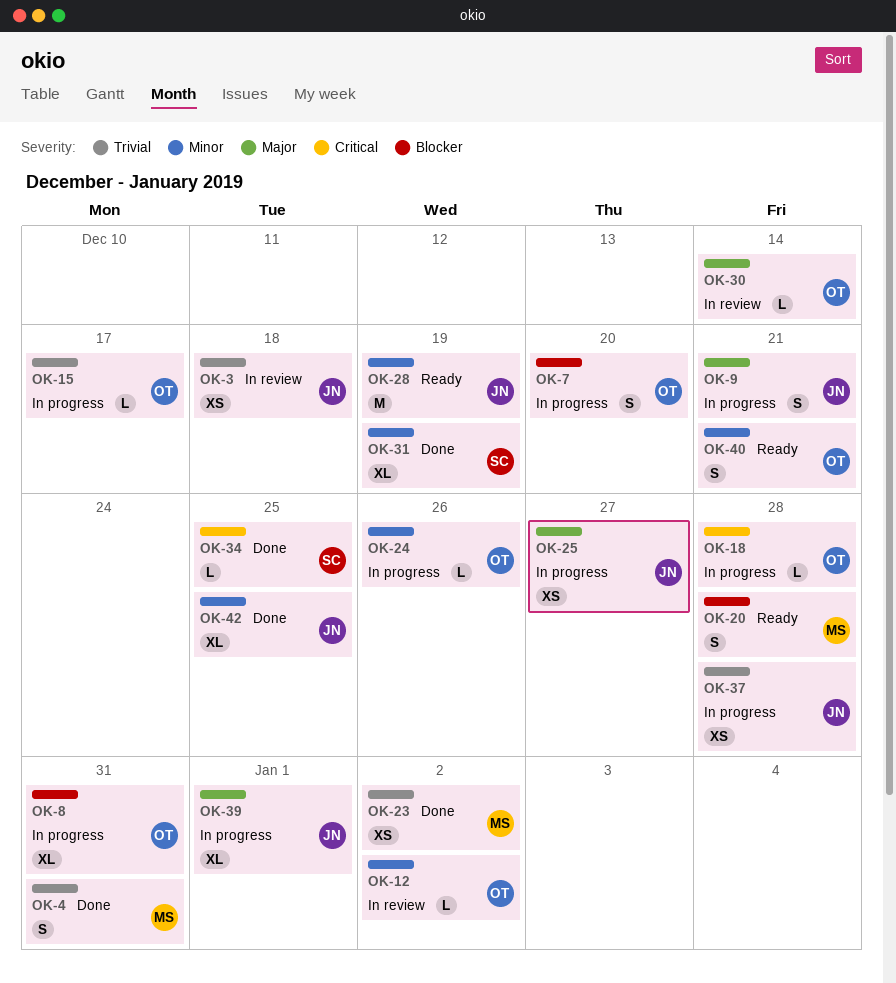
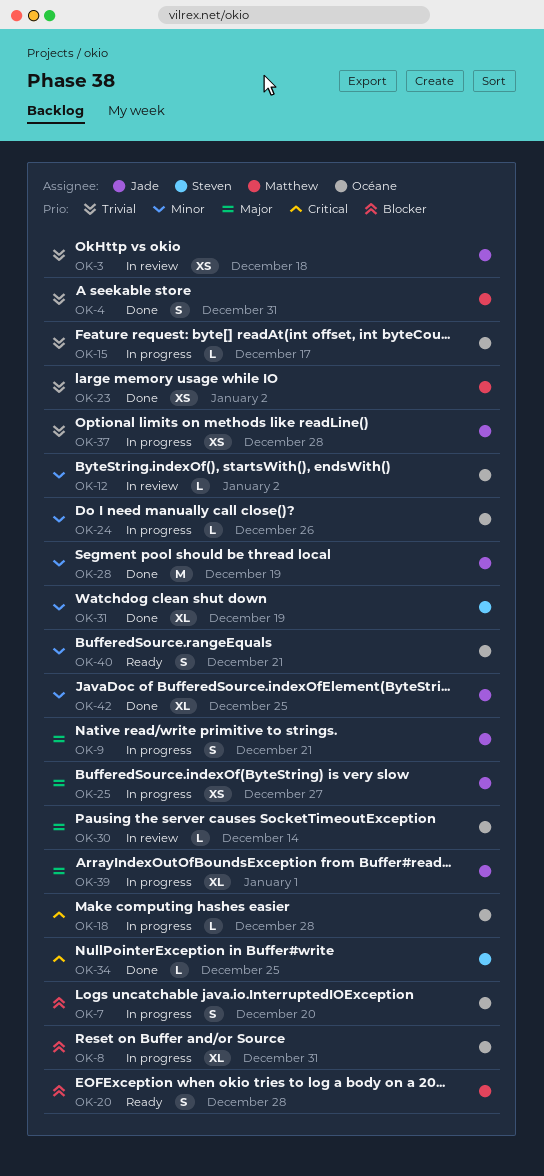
OK-28, status: Ready -> Done

